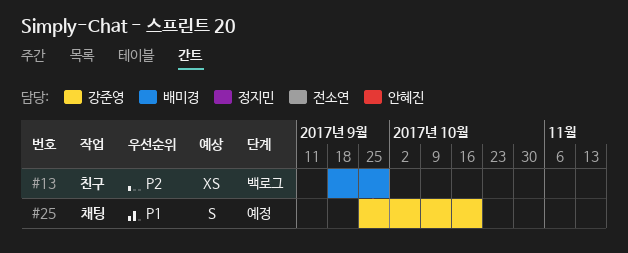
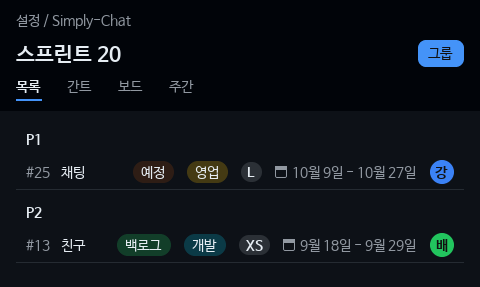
#25, estimate: S -> L
#25, start: Sep 25 -> Oct 9
#25, due: Oct 20 -> Oct 27

